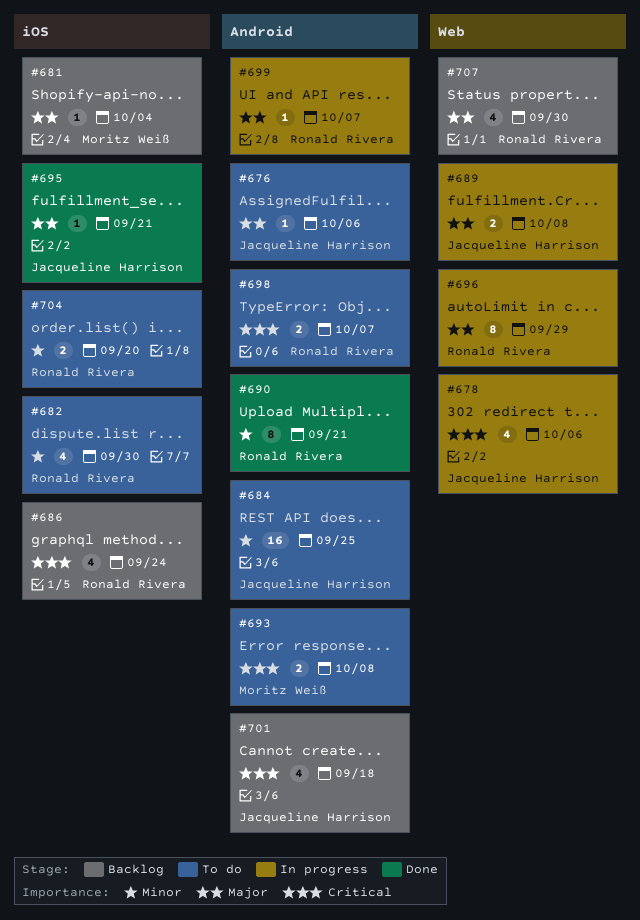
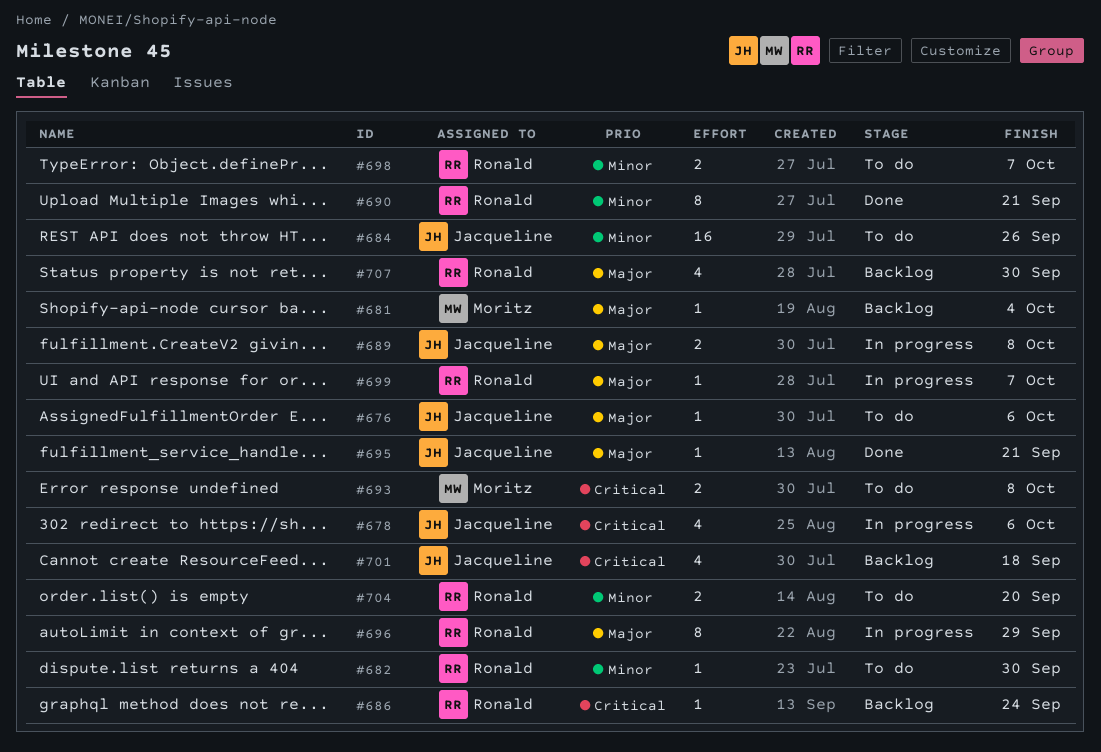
#682, estimate: 4 -> 1
#684, due: Sep 25 -> Sep 26
#686, estimate: 4 -> 1
#698, priority: Critical -> Minor

